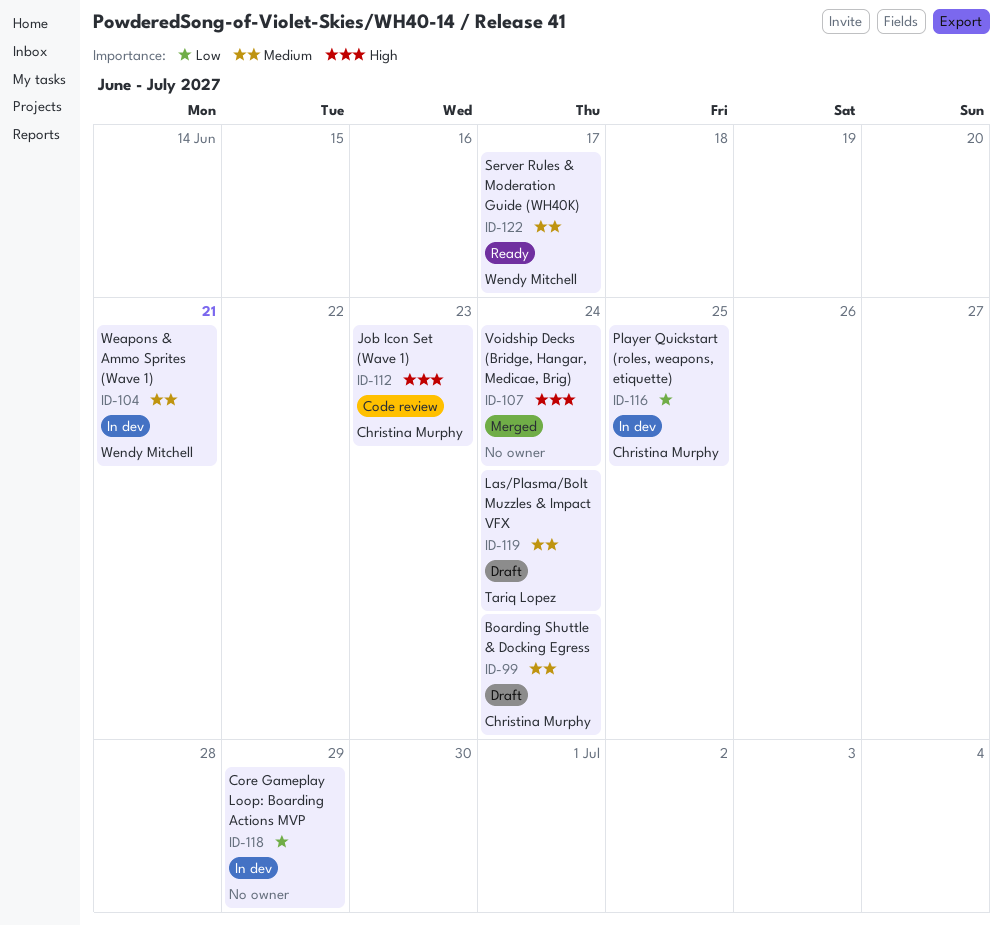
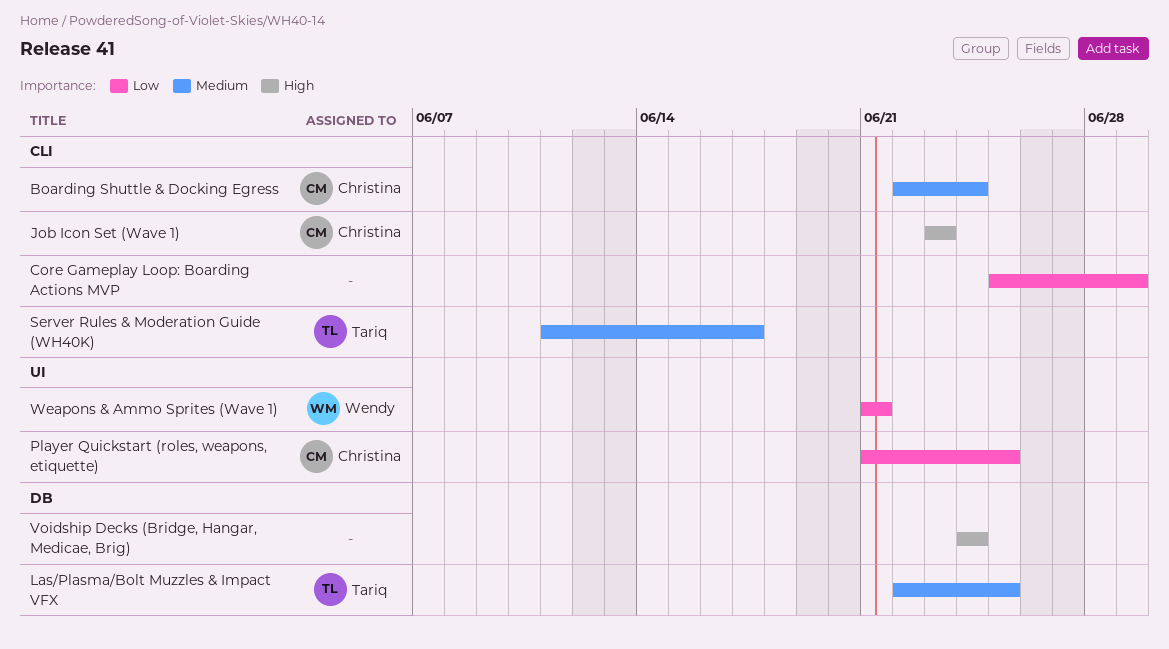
Las/Plasma/Bolt Muzzles & Impact VFX, due: Jun 24 -> Jun 25
Server Rules & Moderation Guide (WH40K), owner: Wendy Mitchell -> Tariq Lopez
Weapons & Ammo Sprites (Wave 1), priority: Medium -> Low

